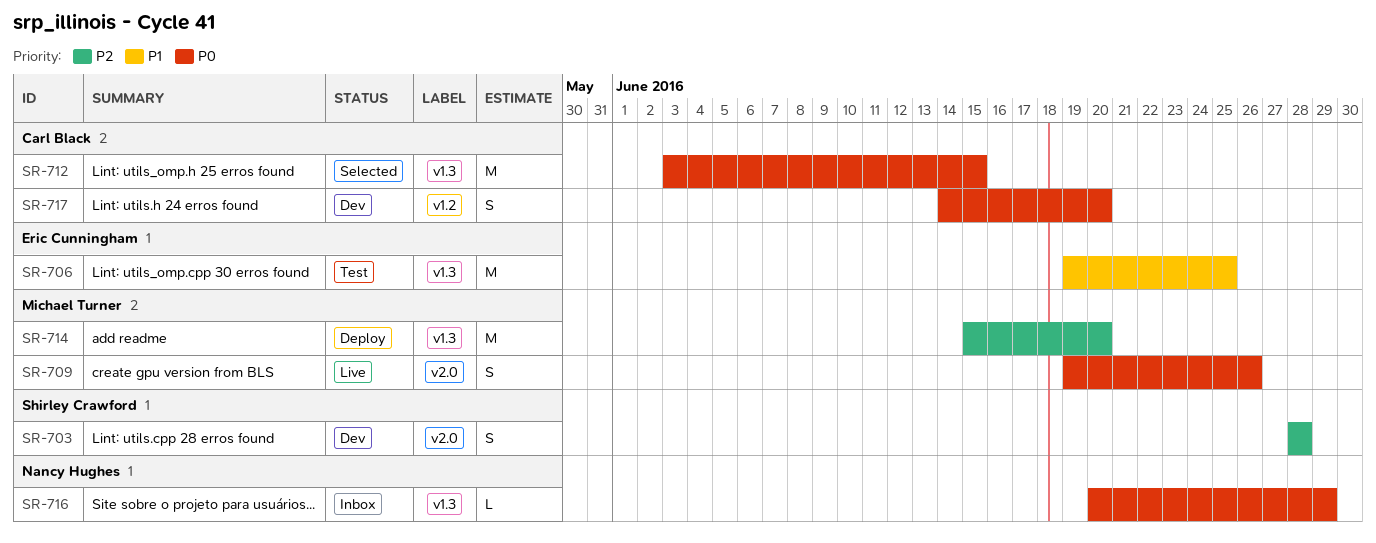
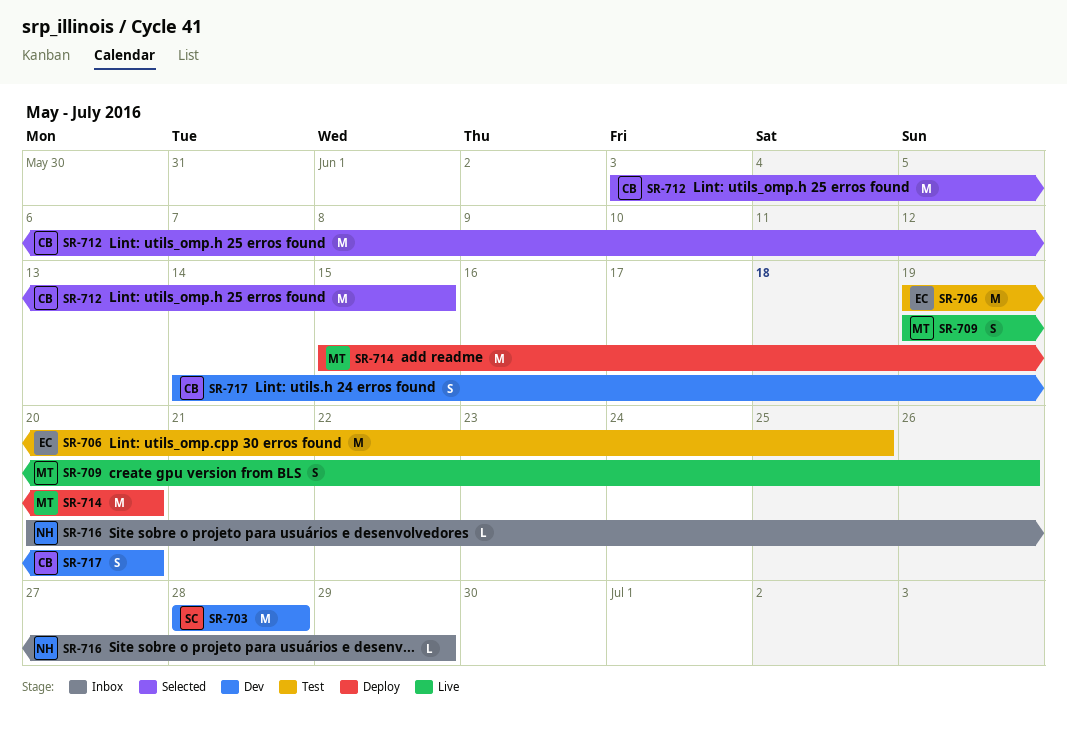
SR-703, estimate: S -> M

